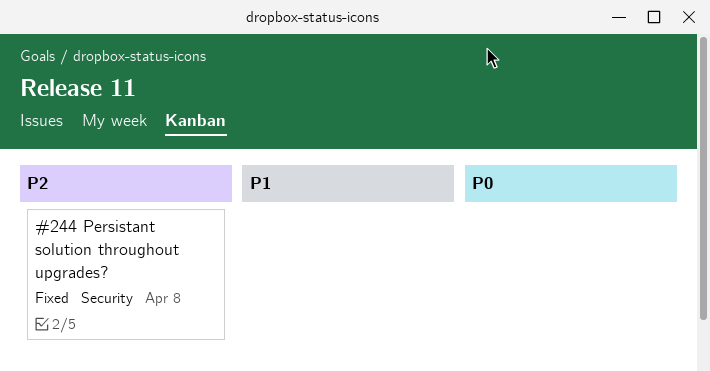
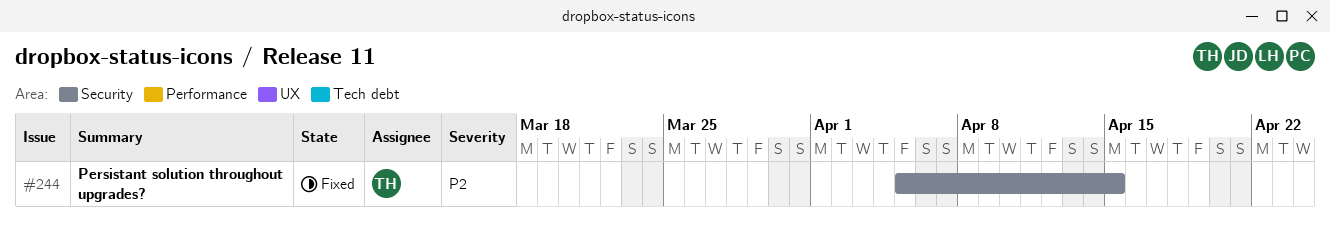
#244, due: Apr 8 -> Apr 15

